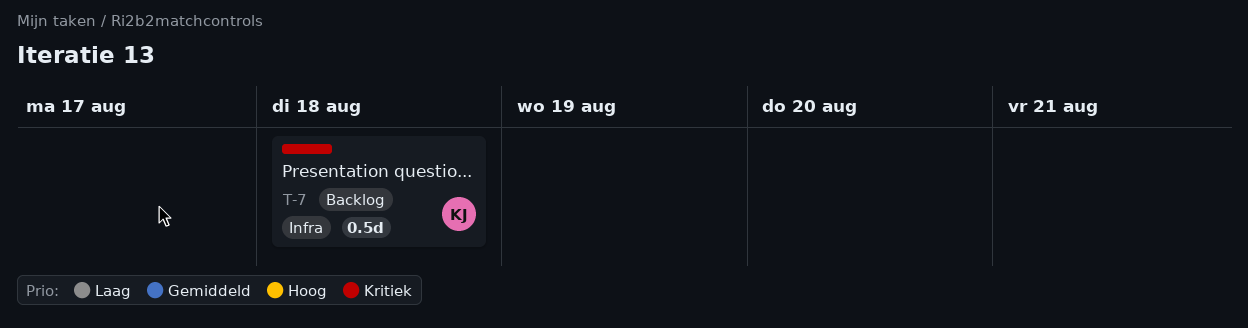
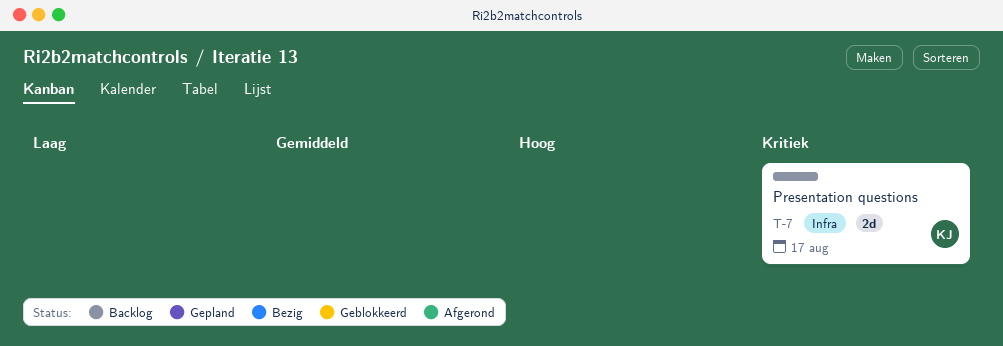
T-7, estimate: 0.5d -> 2d
T-7, due: Aug 18 -> Aug 17

